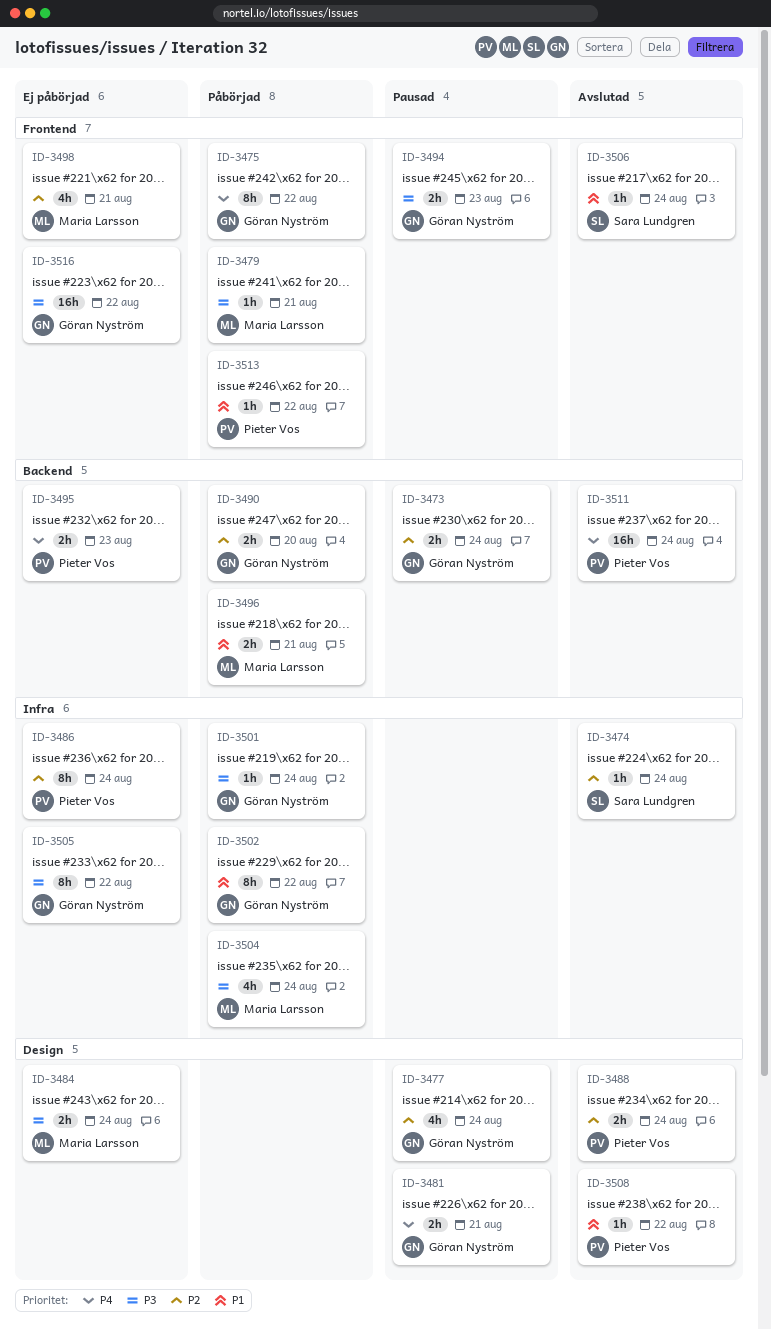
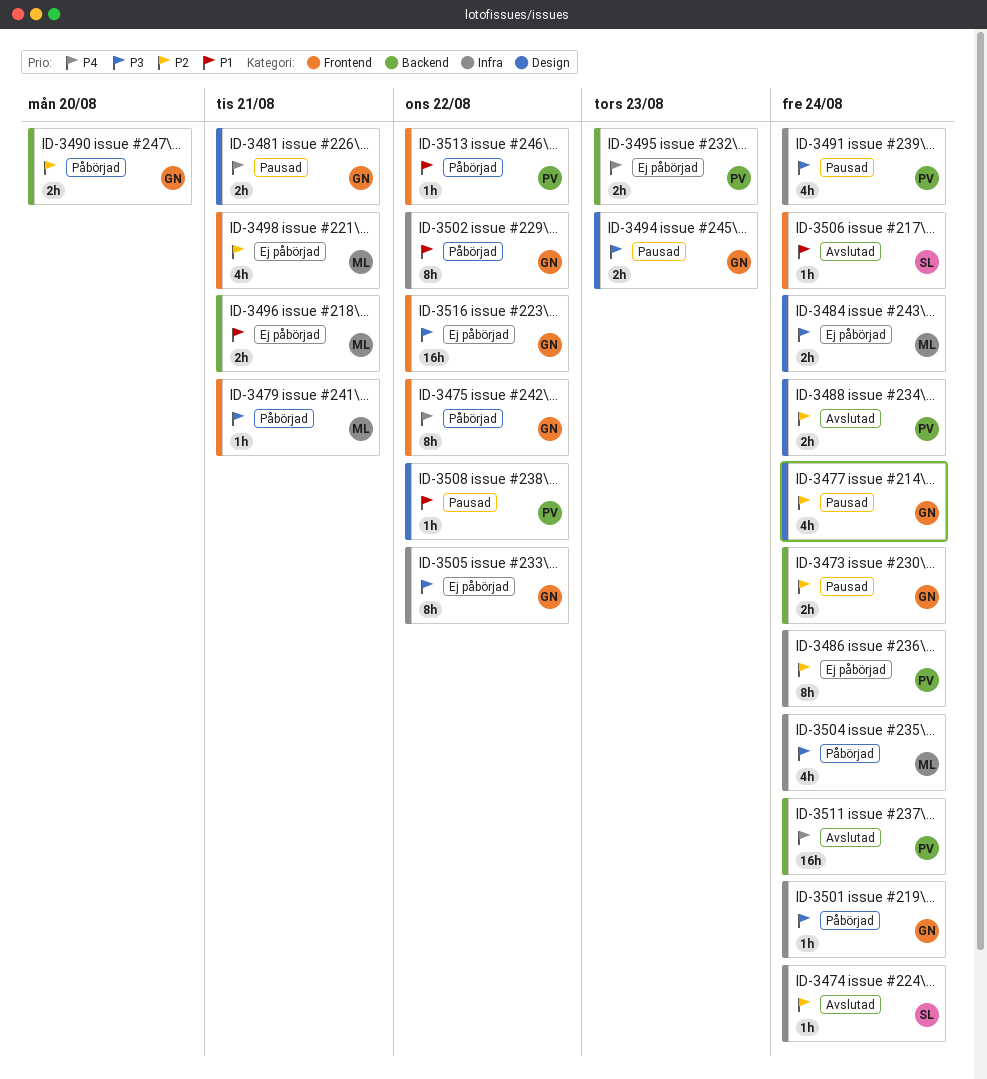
ID-3491: none -> present
ID-3494, label: Frontend -> Design
ID-3496, status: Påbörjad -> Ej påbörjad
ID-3508, status: Avslutad -> Pausad

